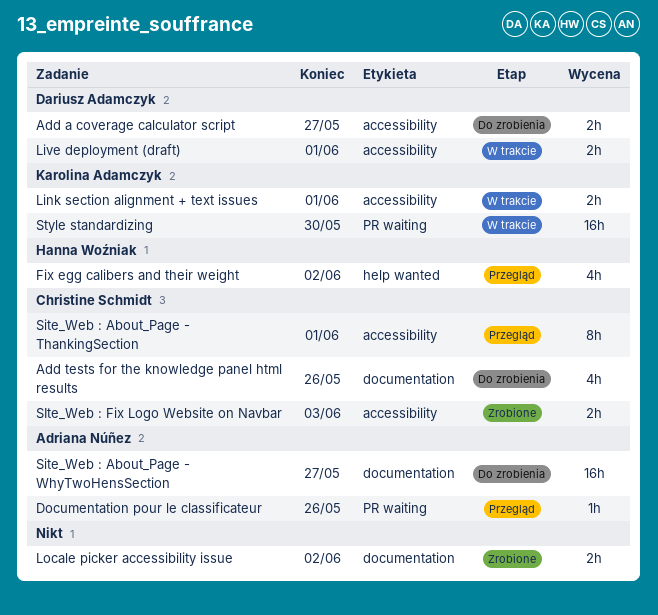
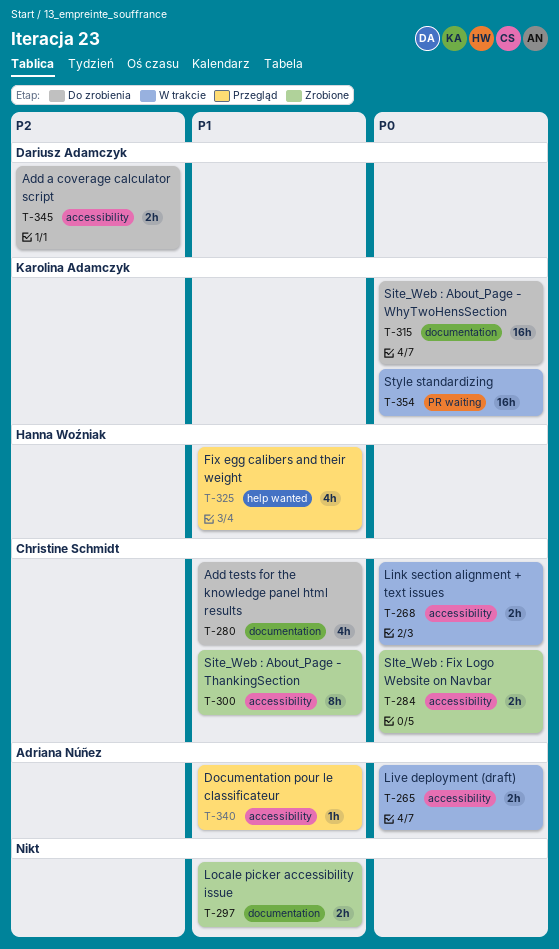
Documentation pour le classificateur, label: PR waiting -> accessibility
Link section alignment + text issues, owner: Karolina Adamczyk -> Christine Schmidt
Live deployment (draft), owner: Dariusz Adamczyk -> Adriana Núñez
Site_Web : About_Page - ThankingSection, status: Przegląd -> Zrobione
Site_Web : About_Page - WhyTwoHensSection, owner: Adriana Núñez -> Karolina Adamczyk

